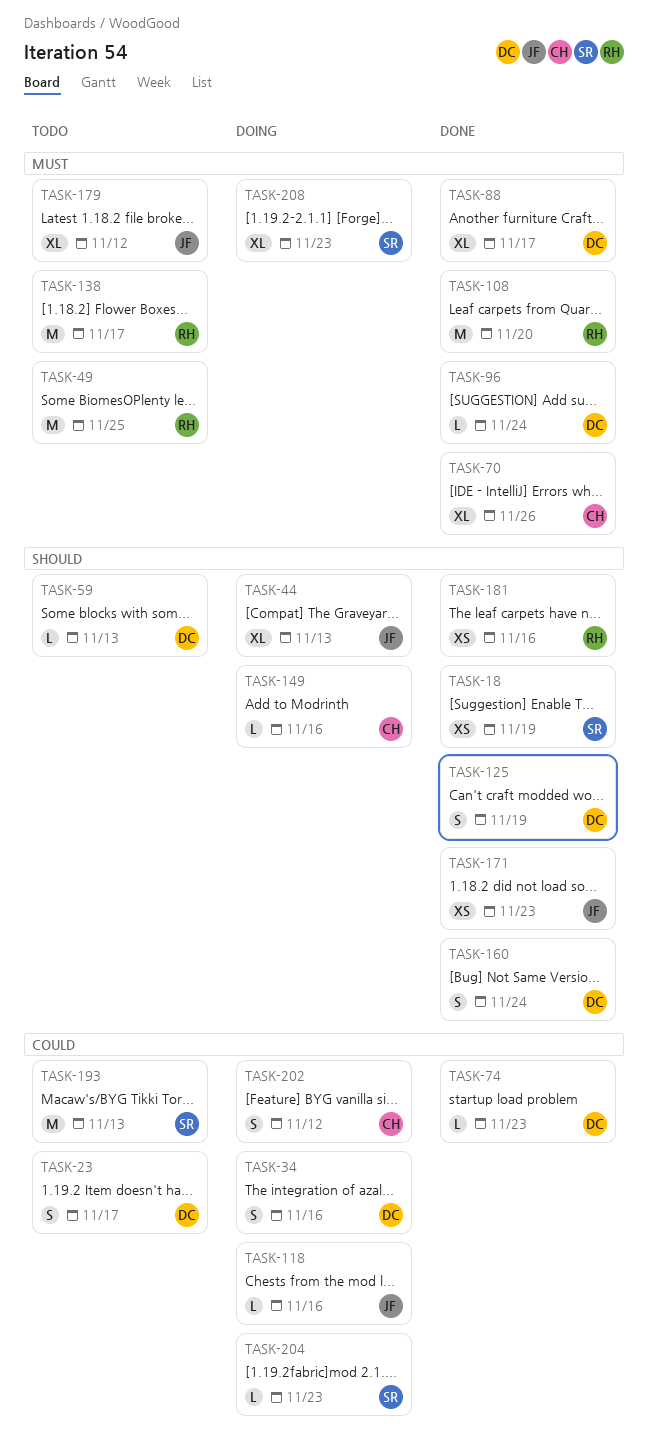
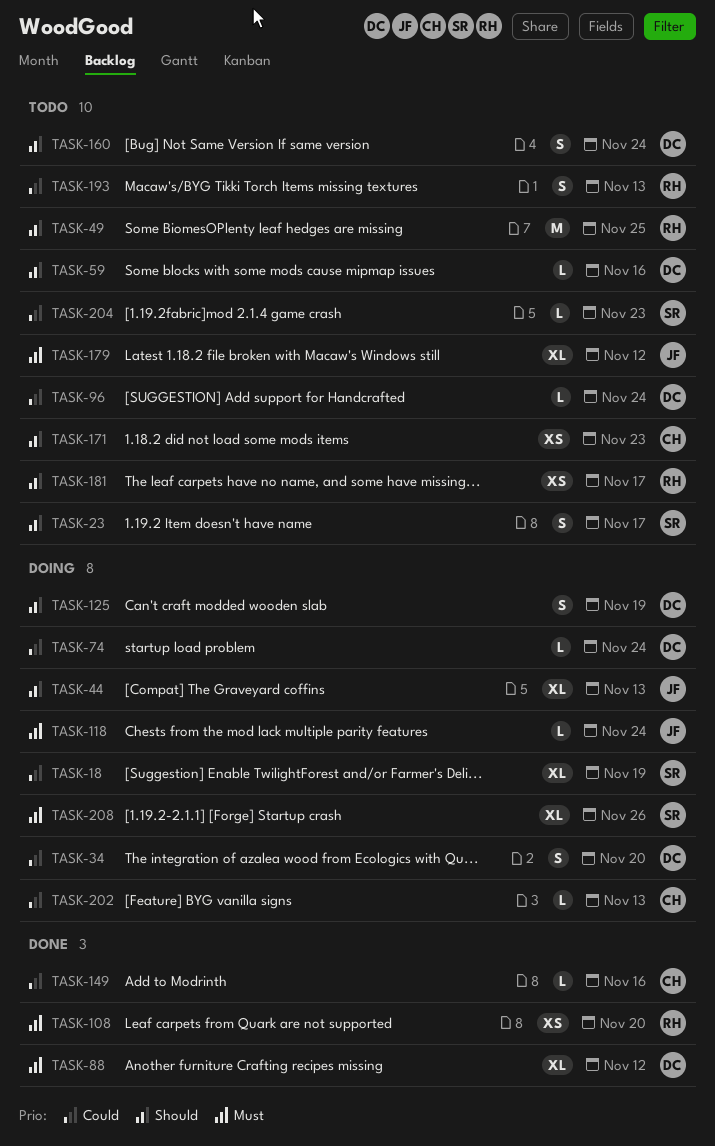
TASK-18, status: Done -> Doing
TASK-18, priority: Should -> Could
TASK-18, estimate: XS -> XL
TASK-23, owner: DC -> SR
TASK-23, priority: Could -> Should
TASK-34, due: Nov 16 -> Nov 20
TASK-49, priority: Must -> Should
TASK-59, due: Nov 13 -> Nov 16
TASK-70: present -> none
TASK-74, status: Done -> Doing
TASK-74, due: Nov 23 -> Nov 24
TASK-88, due: Nov 17 -> Nov 12
TASK-96, status: Done -> Todo
TASK-96, priority: Must -> Could
TASK-108, estimate: M -> XS
TASK-118, priority: Could -> Must
TASK-118, due: Nov 16 -> Nov 24
TASK-125, status: Done -> Doing
TASK-138: present -> none
TASK-149, status: Doing -> Done
TASK-149, priority: Should -> Could
TASK-160, status: Done -> Todo
TASK-171, status: Done -> Todo
TASK-171, owner: JF -> CH
TASK-181, status: Done -> Todo
TASK-181, due: Nov 16 -> Nov 17
TASK-193, owner: SR -> RH
TASK-193, estimate: M -> S
TASK-202, estimate: S -> L
TASK-202, due: Nov 12 -> Nov 13
TASK-204, status: Doing -> Todo
TASK-208, due: Nov 23 -> Nov 26

